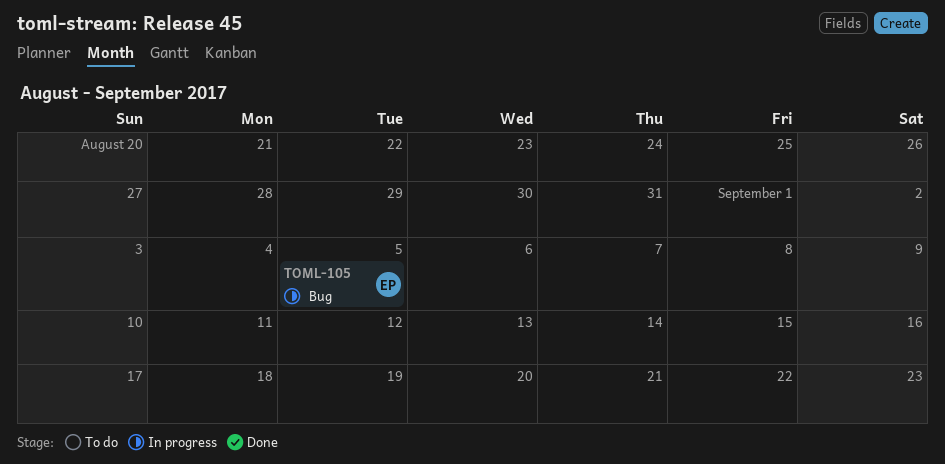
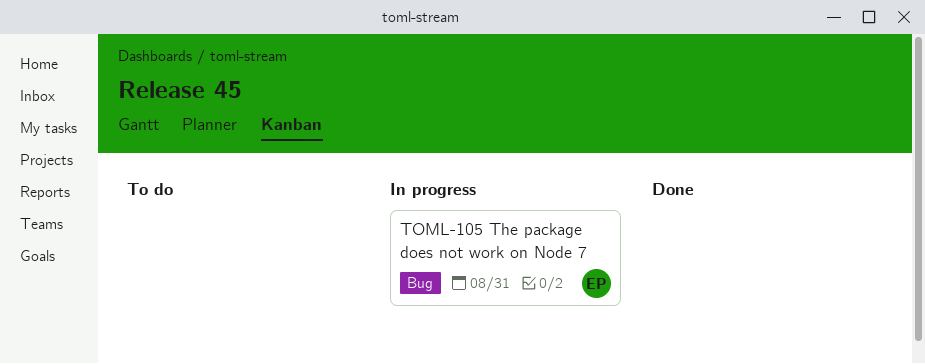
TOML-105, due: Sep 5 -> Aug 31

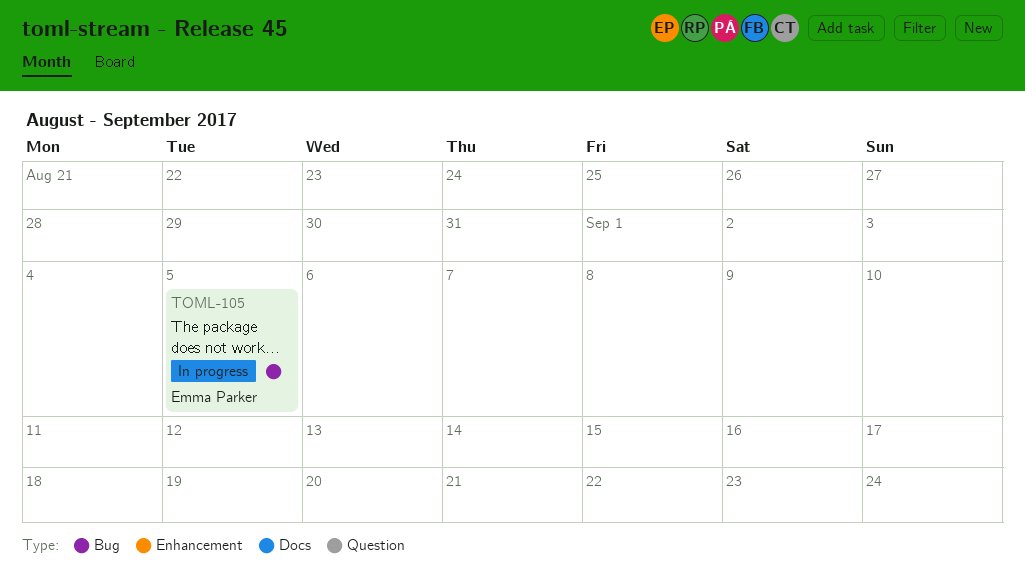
TOML-105, due: Aug 31 -> Sep 5

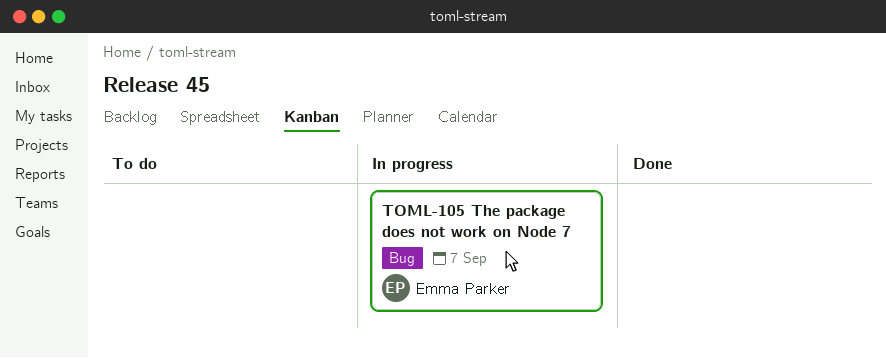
TOML-105, due: Sep 5 -> Sep 7

